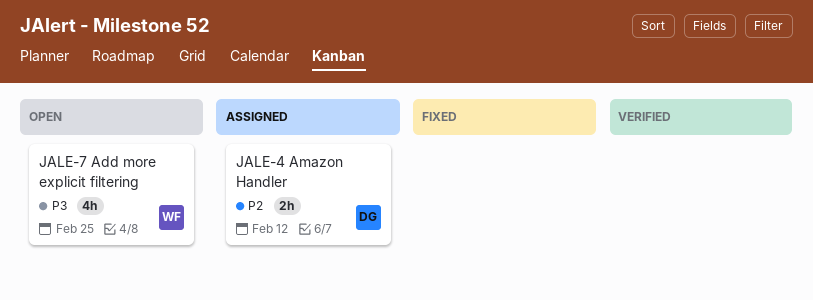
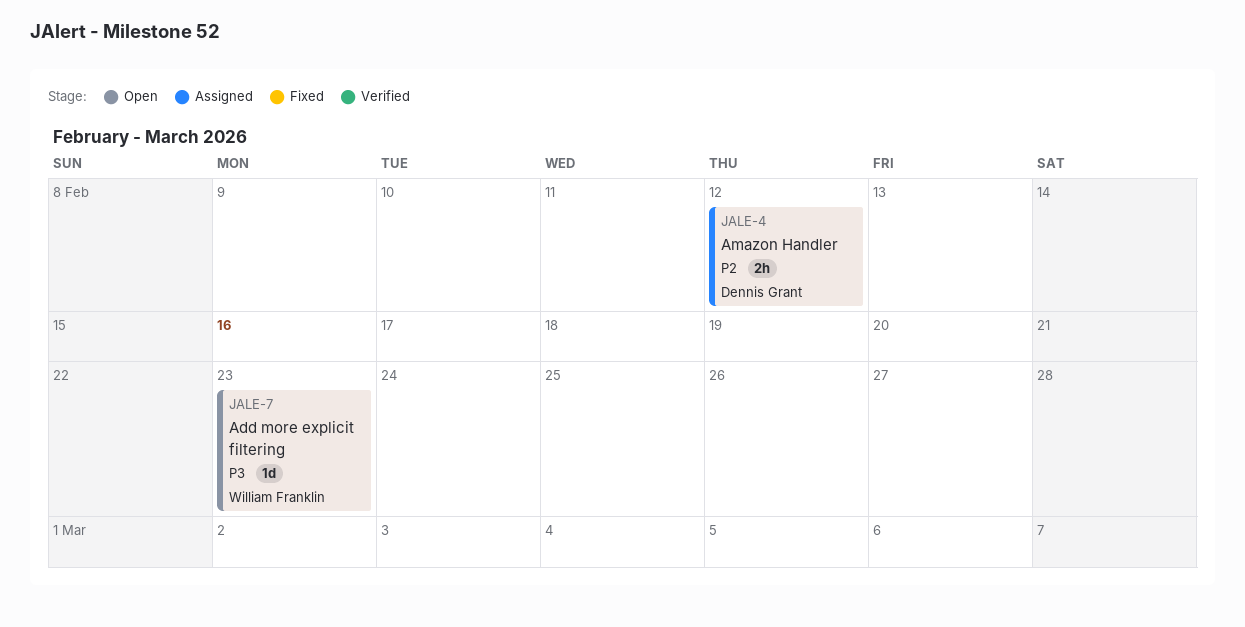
JALE-7, estimate: 4h -> 1d
JALE-7, due: Feb 25 -> Feb 23

